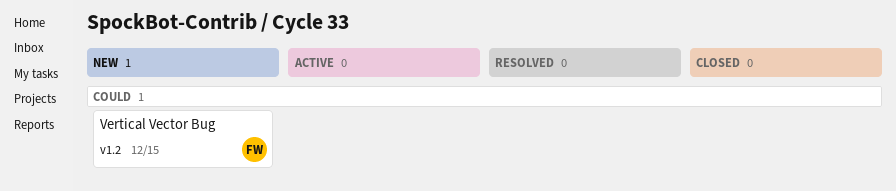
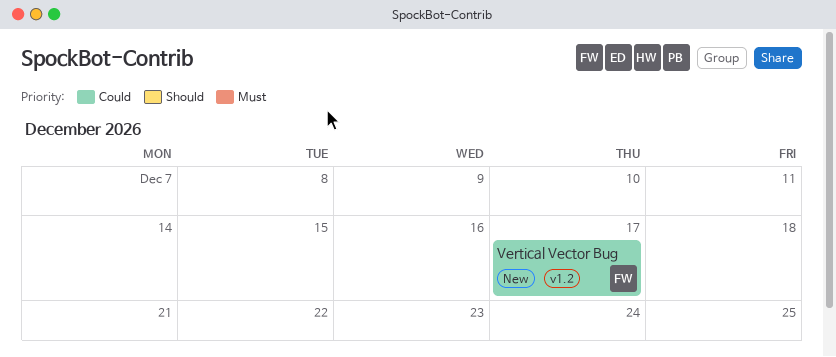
Vertical Vector Bug, due: Dec 15 -> Dec 17

